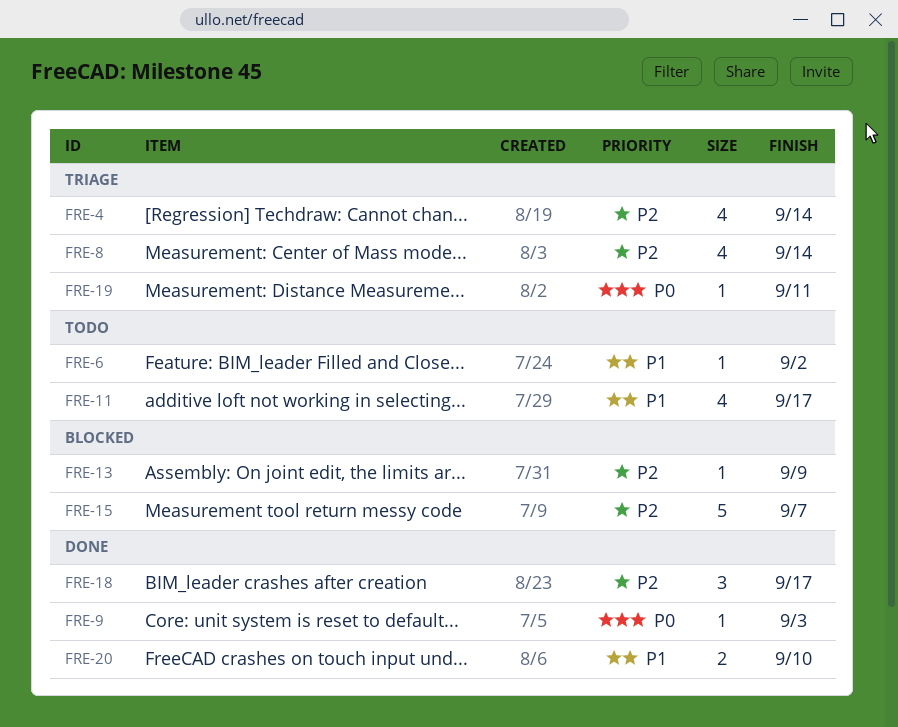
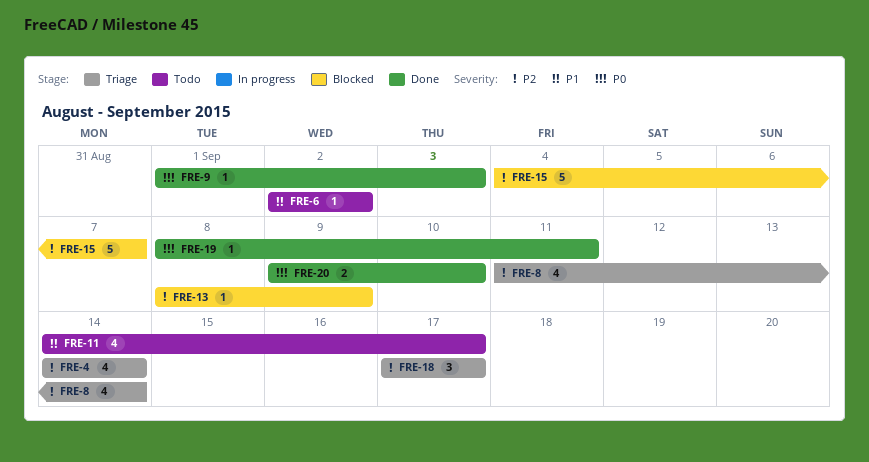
FRE-18, status: Done -> Triage
FRE-19, status: Triage -> Done
FRE-20, priority: P1 -> P0

